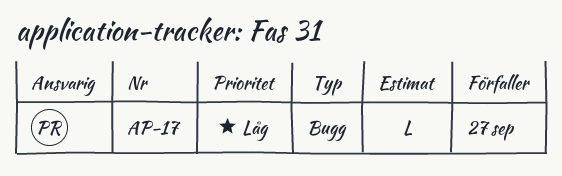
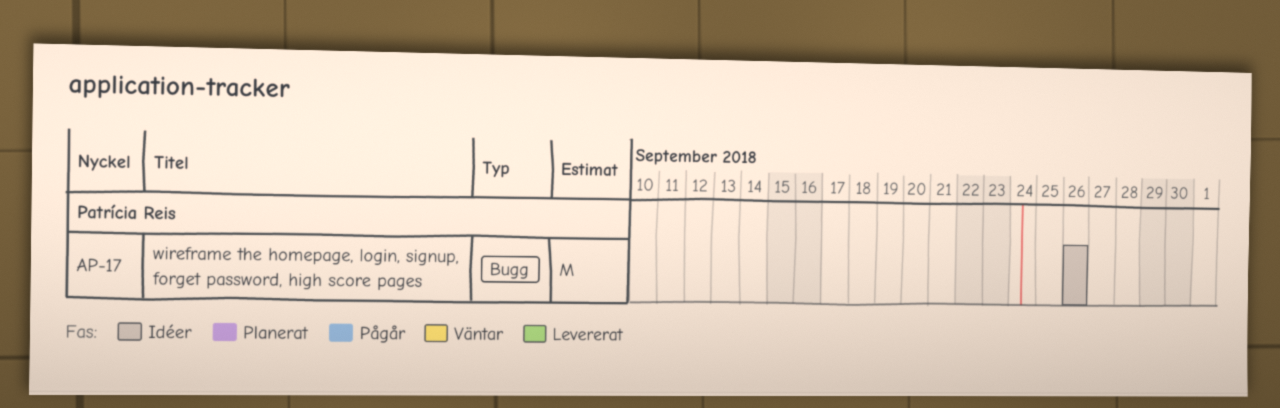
AP-17, estimate: L -> M
AP-17, due: Sep 27 -> Sep 26

